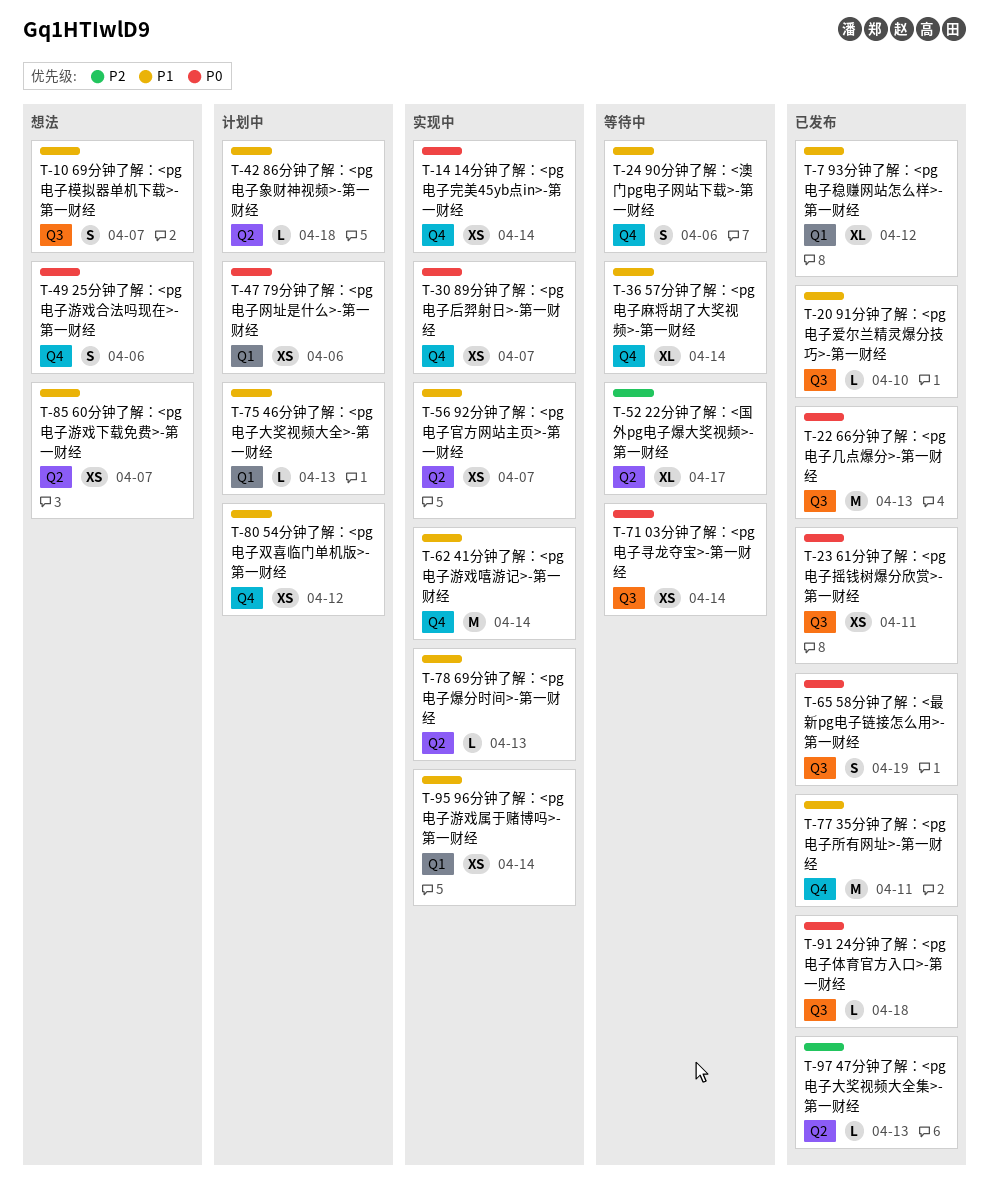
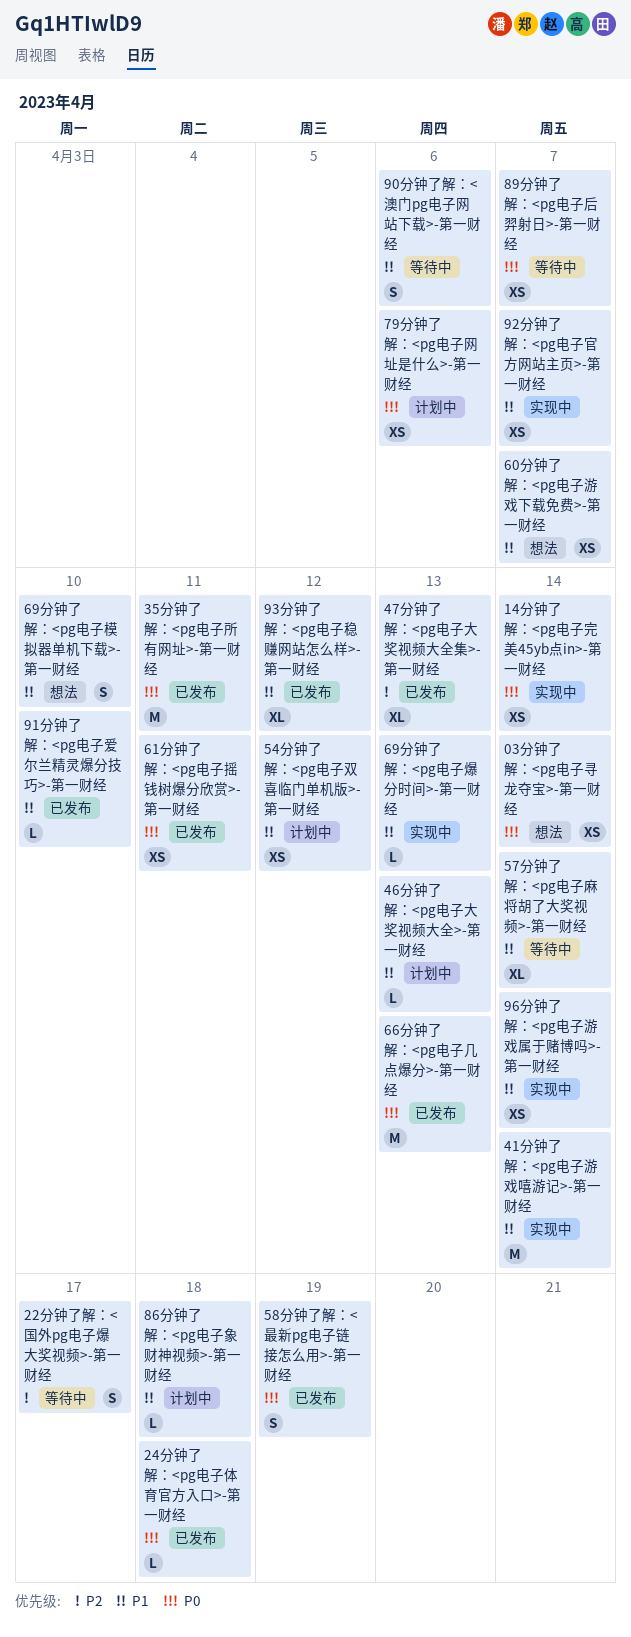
03分钟了解：<pg电子寻龙夺宝>-第一财经, status: 等待中 -> 想法
22分钟了解：<国外pg电子爆大奖视频>-第一财经, estimate: XL -> S
25分钟了解：<pg电子游戏合法吗现在>-第一财经: present -> none
35分钟了解：<pg电子所有网址>-第一财经, priority: P1 -> P0
47分钟了解：<pg电子大奖视频大全集>-第一财经, estimate: L -> XL
69分钟了解：<pg电子模拟器单机下载>-第一财经, due: Apr 7 -> Apr 10
89分钟了解：<pg电子后羿射日>-第一财经, status: 实现中 -> 等待中

